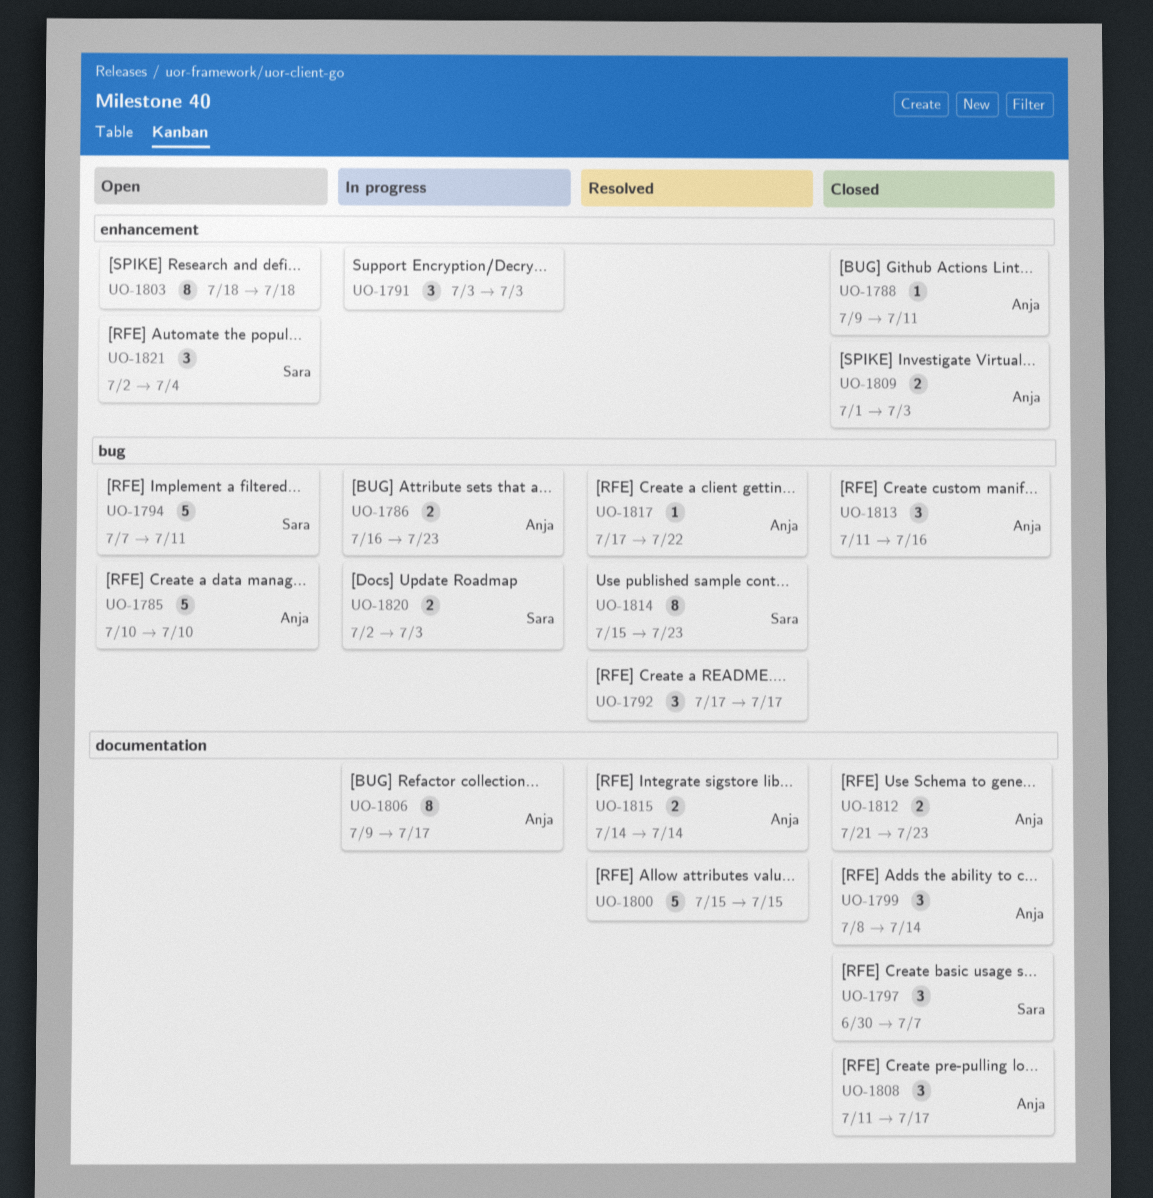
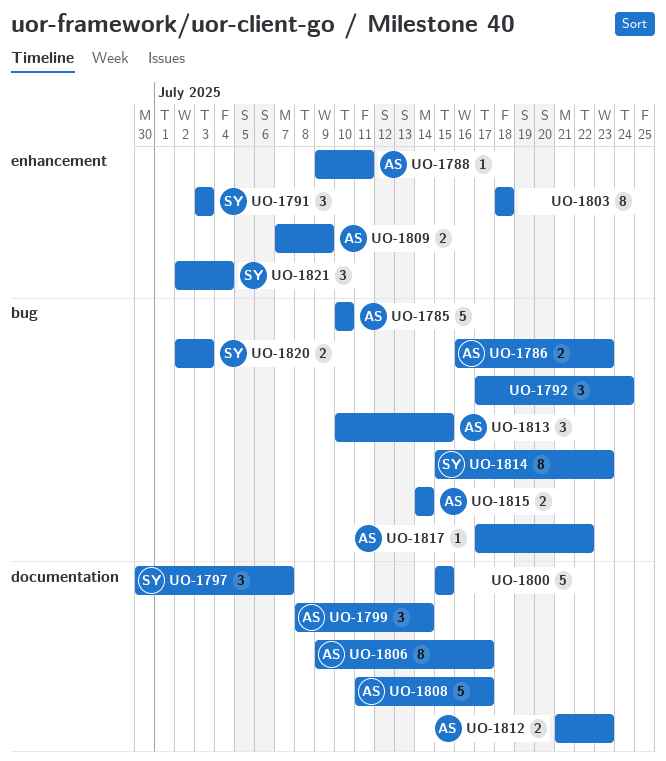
UO-1791, owner: none -> Sara
UO-1792, due: Jul 17 -> Jul 24
UO-1794: present -> none
UO-1808, estimate: 3 -> 5
UO-1809, start: Jul 1 -> Jul 7
UO-1809, due: Jul 3 -> Jul 9
UO-1813, start: Jul 11 -> Jul 10
UO-1813, due: Jul 16 -> Jul 15
UO-1815, label: documentation -> bug

